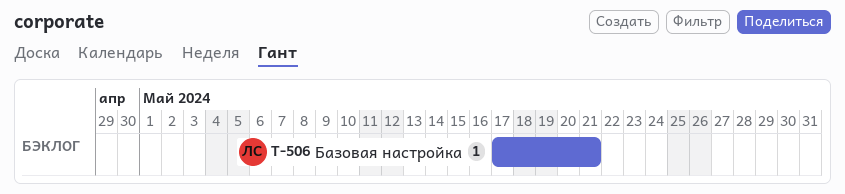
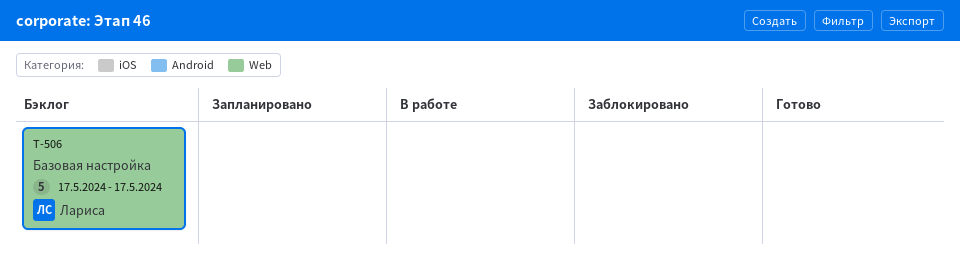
T-506, estimate: 1 -> 5
T-506, due: May 21 -> May 17

